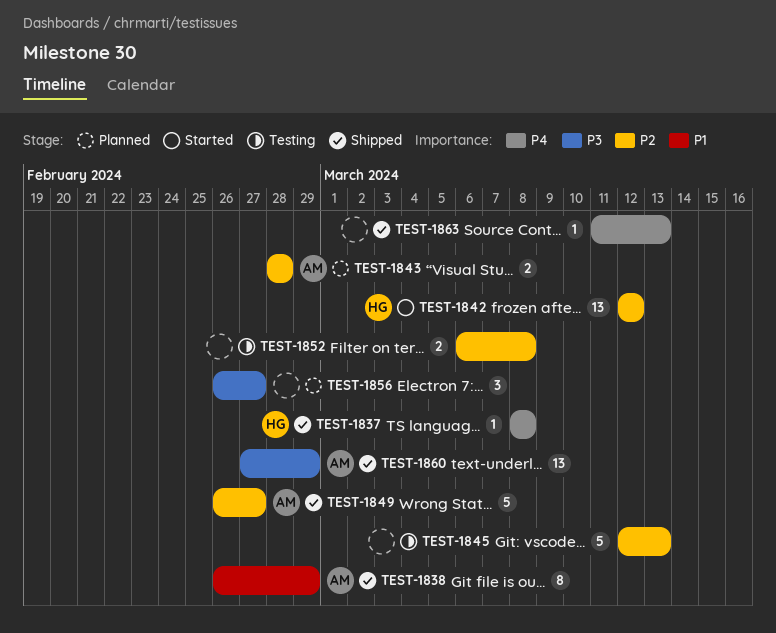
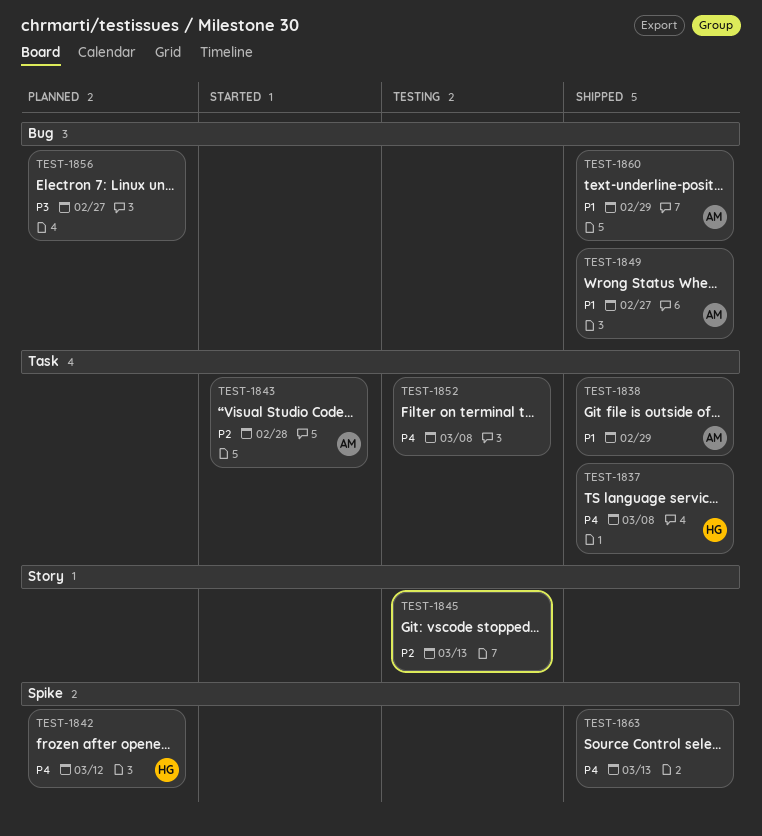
TEST-1842, status: Started -> Planned
TEST-1842, priority: P2 -> P4
TEST-1843, status: Planned -> Started
TEST-1849, priority: P2 -> P1
TEST-1852, priority: P2 -> P4
TEST-1860, priority: P3 -> P1

